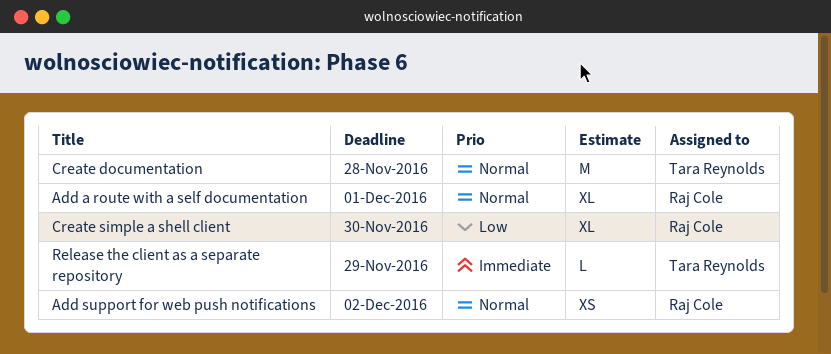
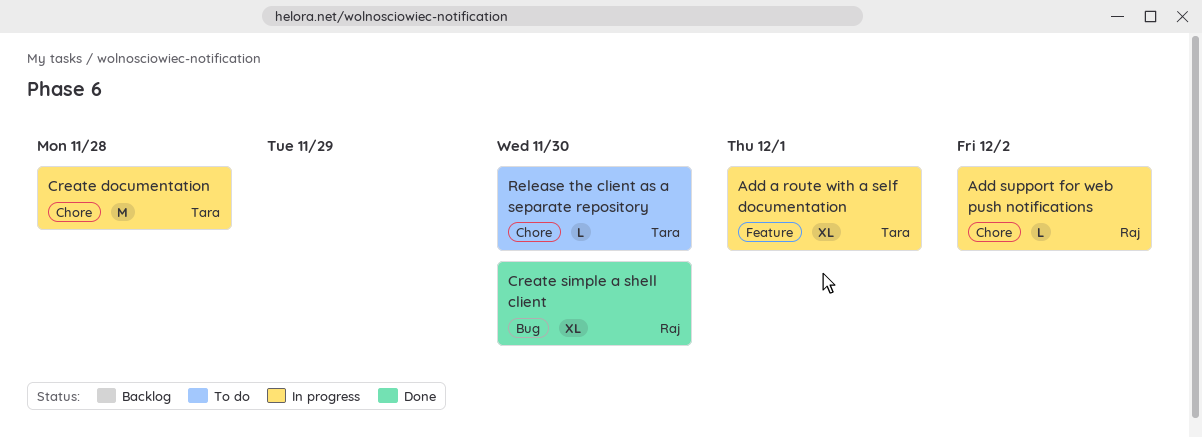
Add a route with a self documentation, owner: Raj Cole -> Tara Reynolds
Add support for web push notifications, estimate: XS -> L
Release the client as a separate repository, due: Nov 29 -> Nov 30

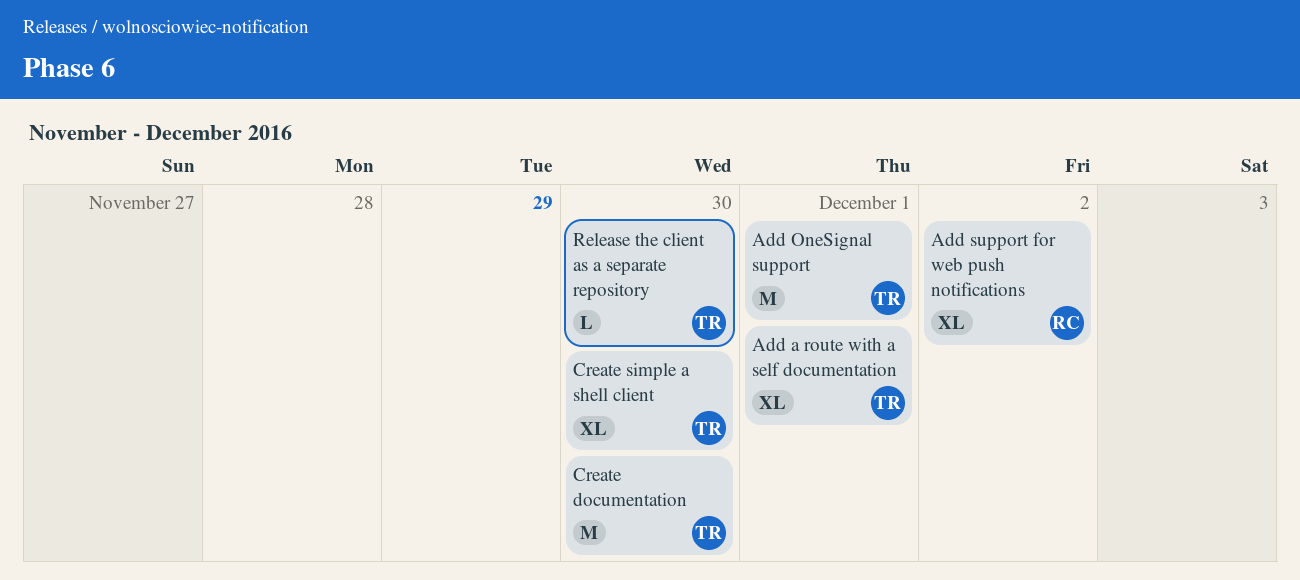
Add OneSignal support: none -> present
Add support for web push notifications, estimate: L -> XL
Create documentation, due: Nov 28 -> Nov 30
Create simple a shell client, owner: Raj -> Tara

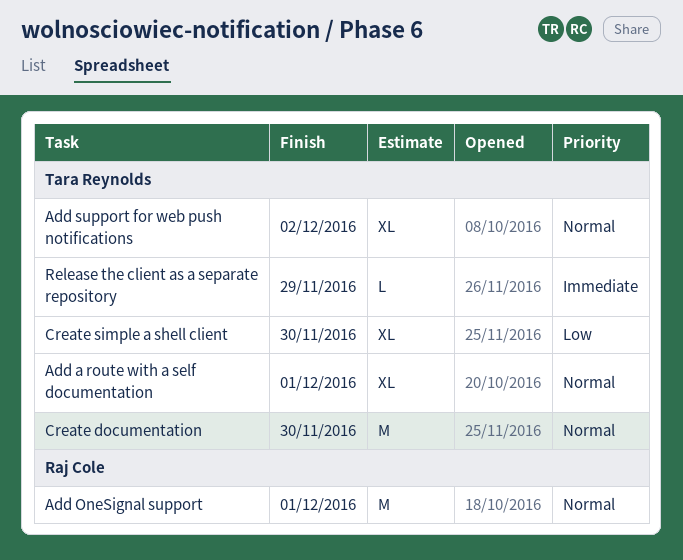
Add OneSignal support, owner: Tara Reynolds -> Raj Cole
Add support for web push notifications, owner: Raj Cole -> Tara Reynolds
Release the client as a separate repository, due: Nov 30 -> Nov 29

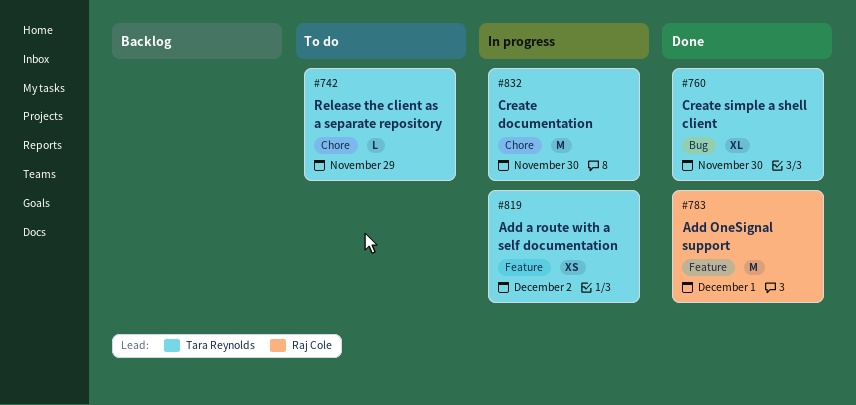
Add a route with a self documentation, estimate: XL -> XS
Add a route with a self documentation, due: Dec 1 -> Dec 2
Add support for web push notifications: present -> none

